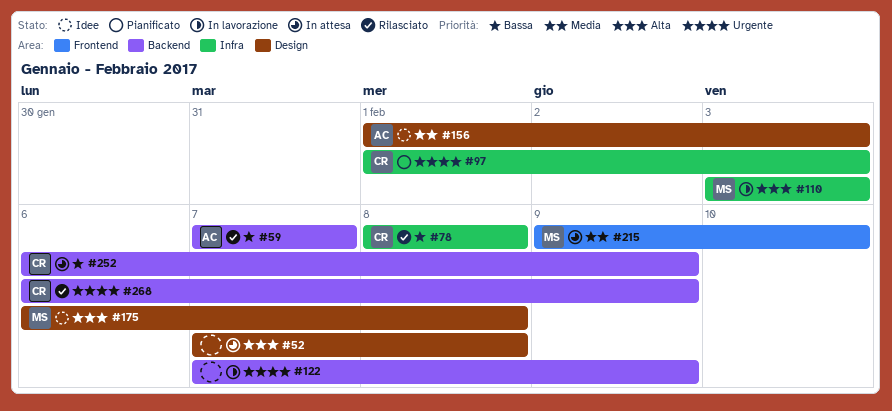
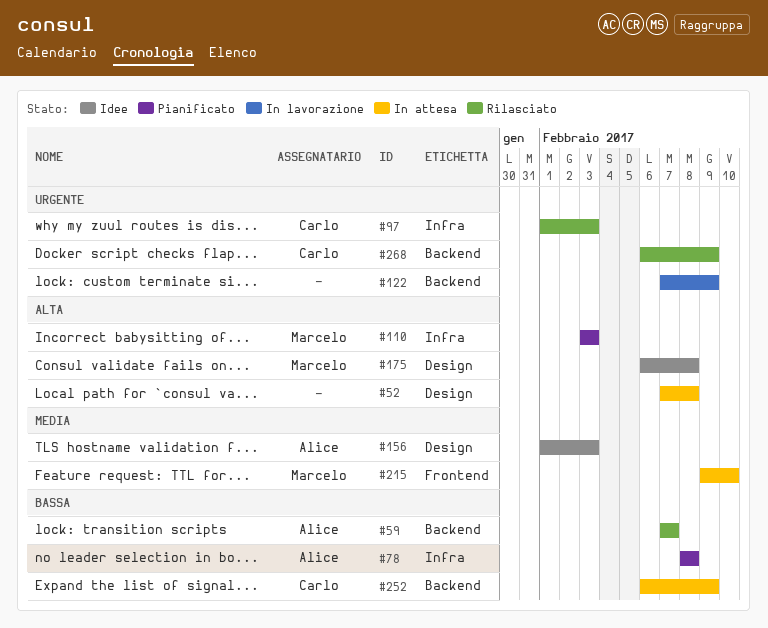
#78, status: Rilasciato -> Pianificato
#78, owner: Carlo -> Alice
#97, status: Pianificato -> Rilasciato
#110, status: In lavorazione -> Pianificato

